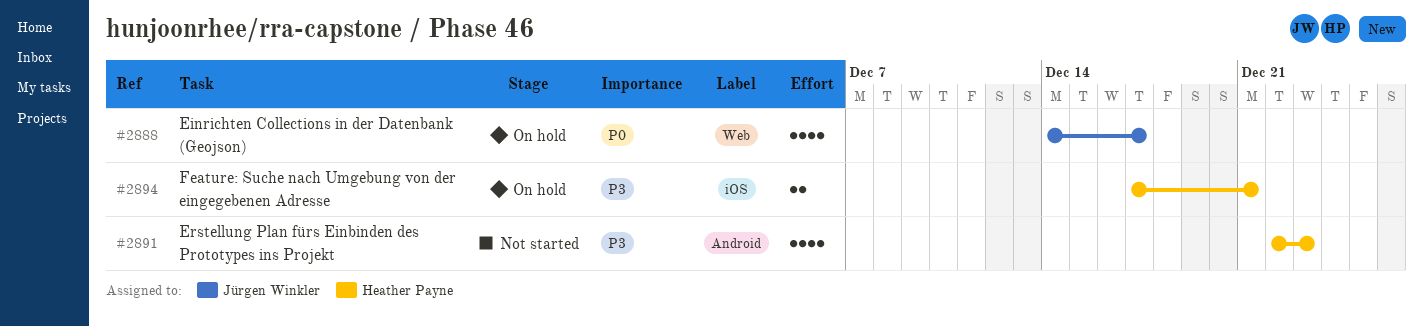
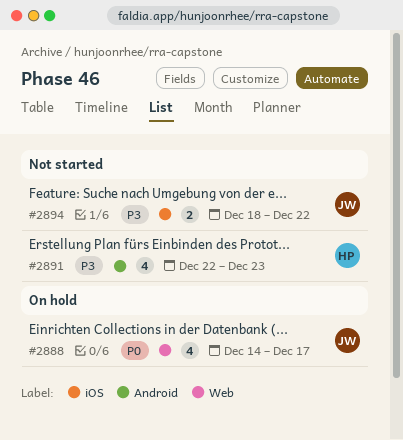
#2894, status: On hold -> Not started
#2894, owner: Heather Payne -> Jürgen Winkler
#2894, start: Dec 17 -> Dec 18
#2894, due: Dec 21 -> Dec 22

